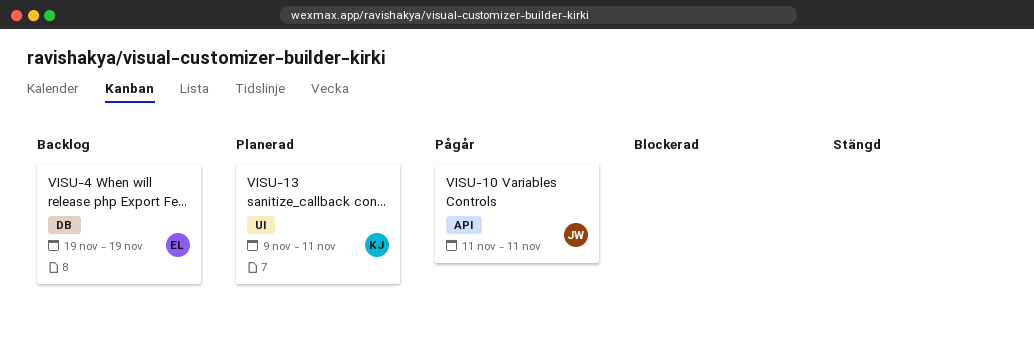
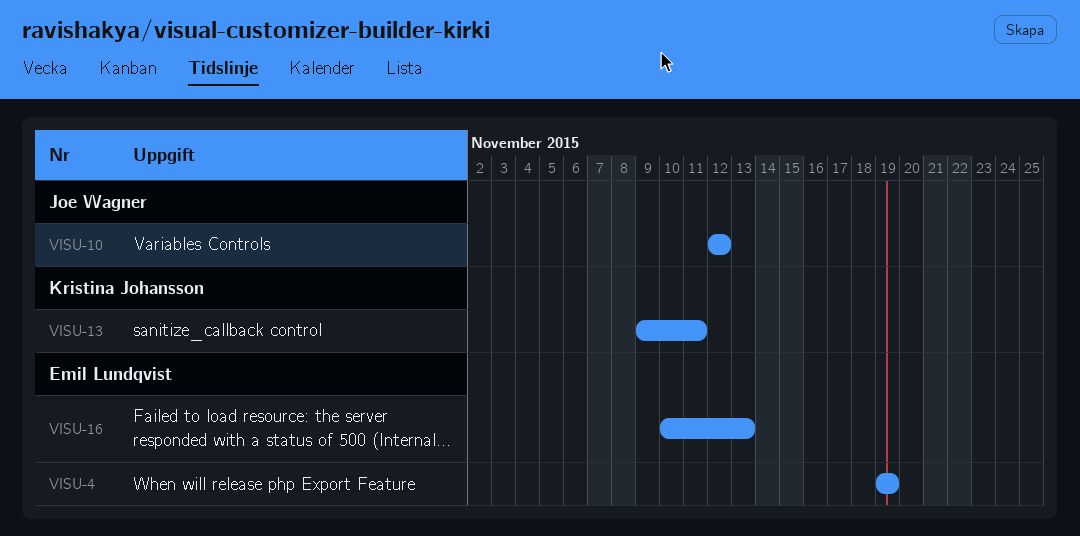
VISU-10, start: Nov 11 -> Nov 12
VISU-10, due: Nov 11 -> Nov 12
VISU-16: none -> present

